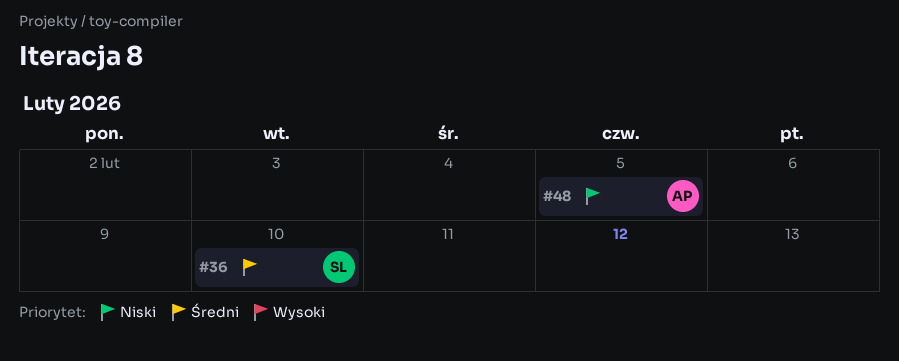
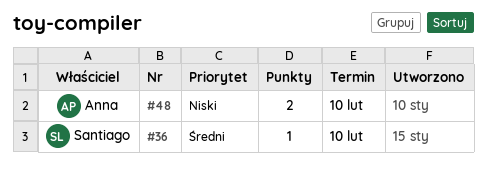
#48, due: Feb 5 -> Feb 10

